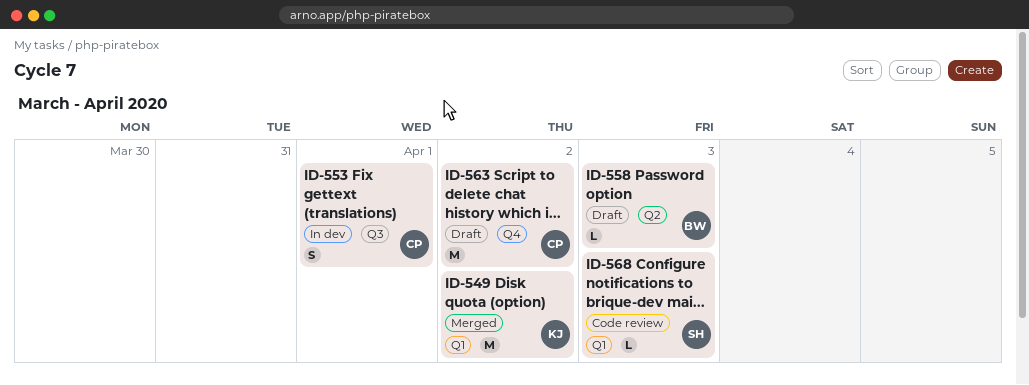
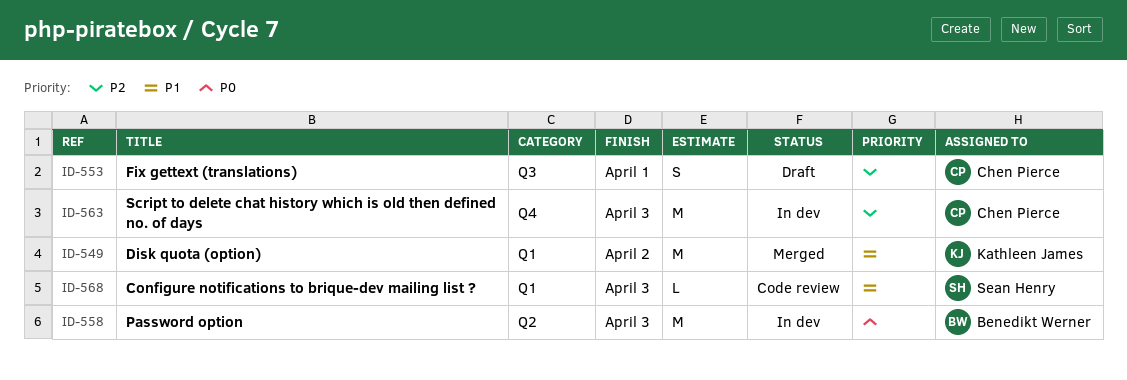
ID-553, status: In dev -> Draft
ID-558, status: Draft -> In dev
ID-558, estimate: L -> M
ID-563, status: Draft -> In dev
ID-563, due: Apr 2 -> Apr 3

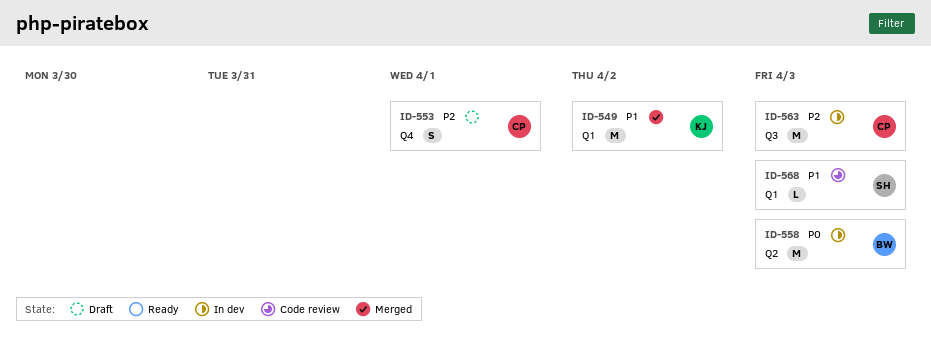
ID-553, label: Q3 -> Q4
ID-563, label: Q4 -> Q3

